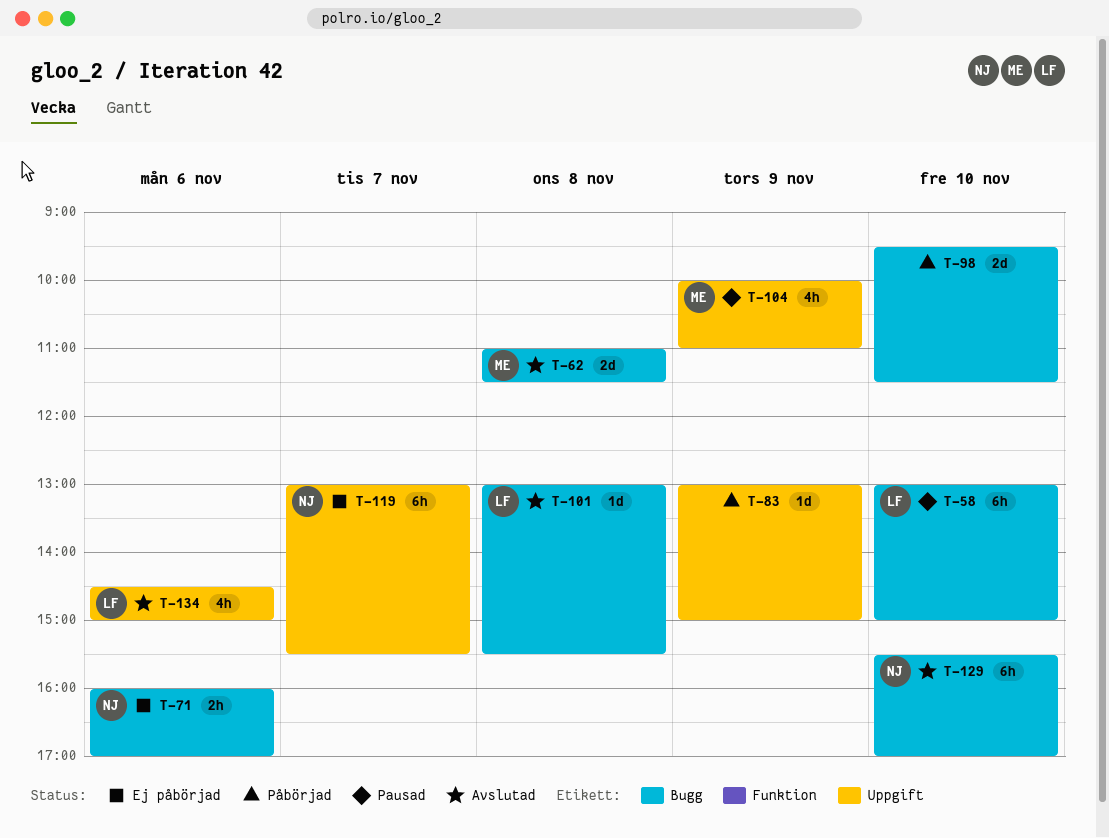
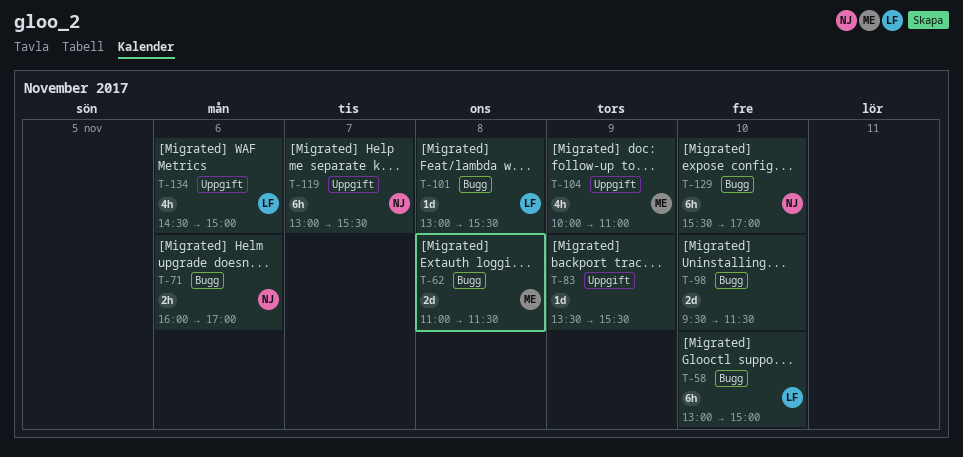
T-83, begins: 13:00 -> 13:30
T-83, ends: 15:00 -> 15:30

